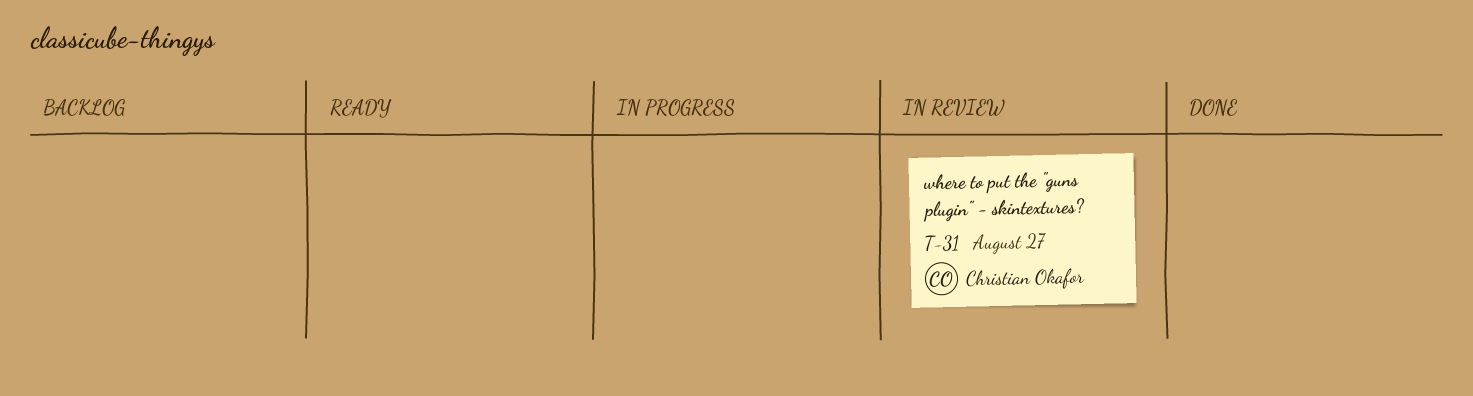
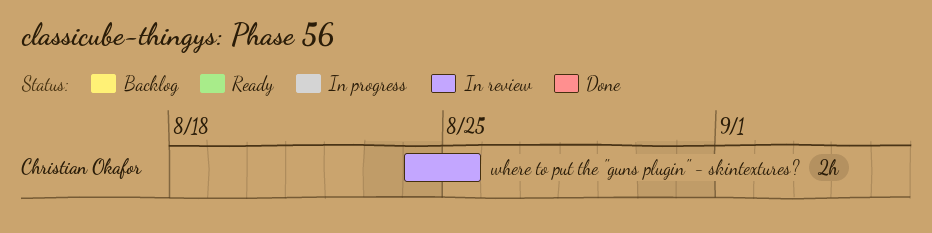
where to put the "guns plugin" - skintextures?, due: Aug 27 -> Aug 25

